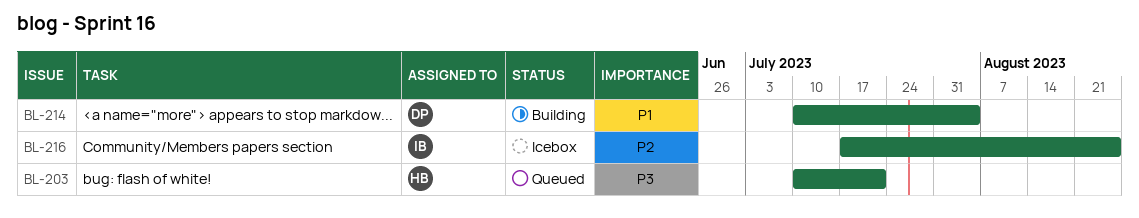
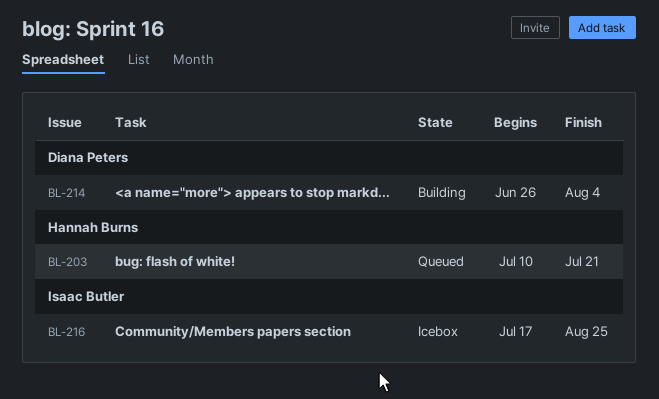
BL-214, start: Jul 10 -> Jun 26

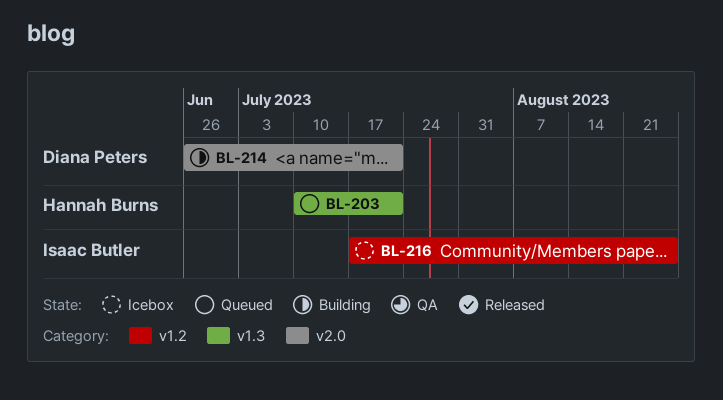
BL-214, due: Aug 4 -> Jul 21

